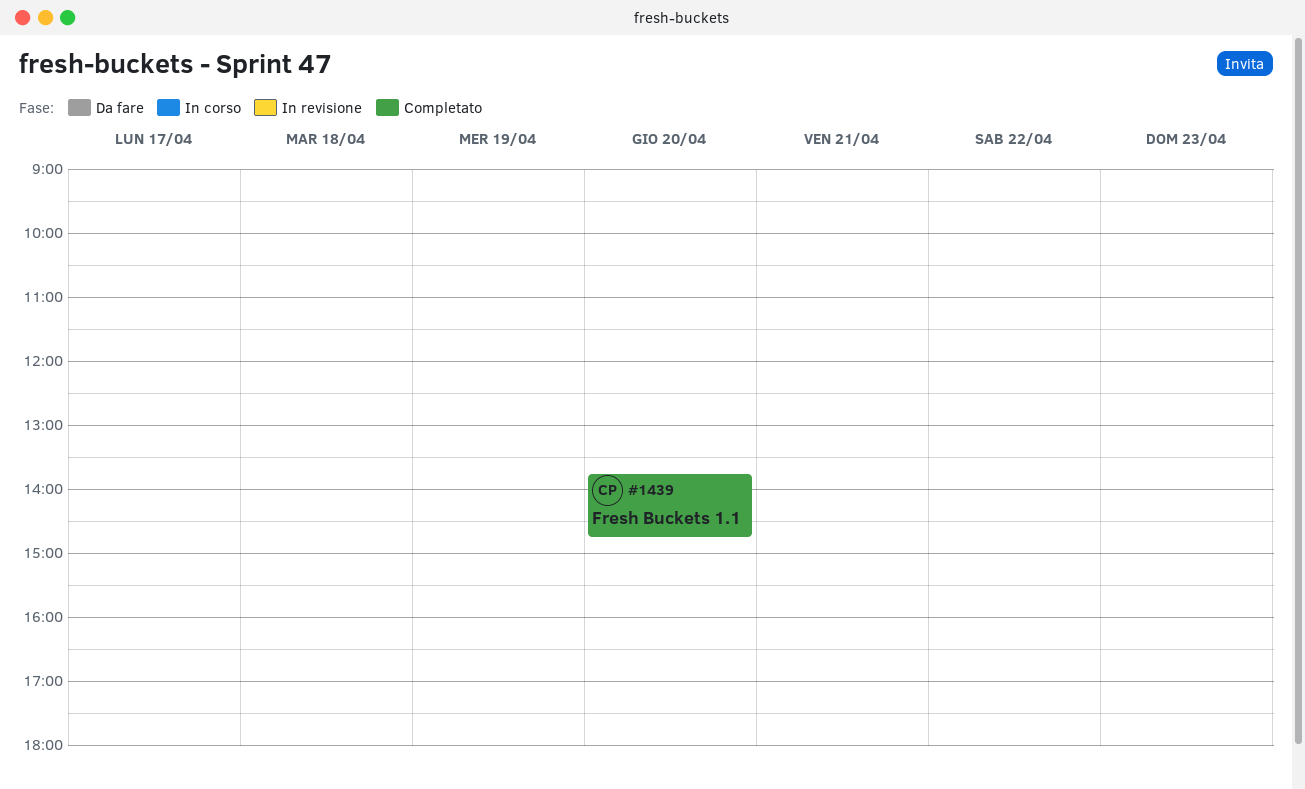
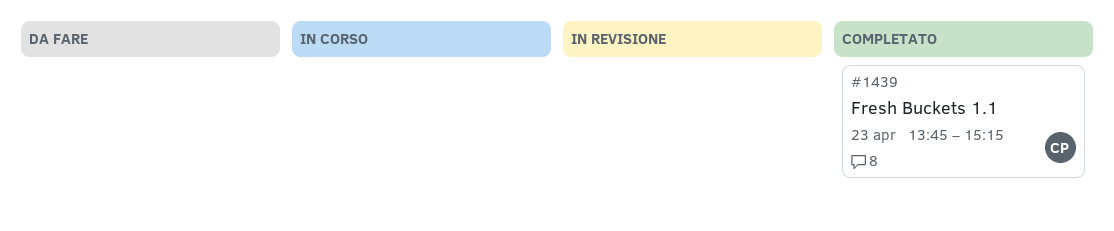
#1439, day: Apr 20 -> Apr 23
#1439, ends: 14:45 -> 15:15

